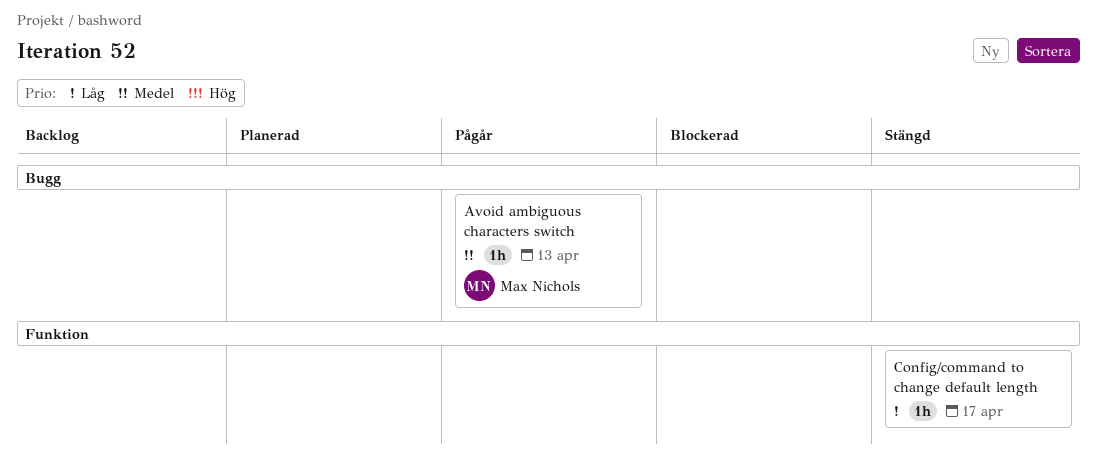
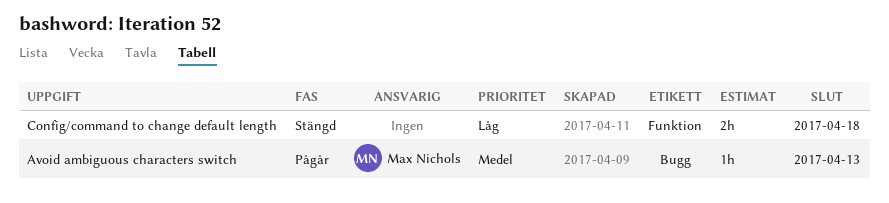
Config/command to change default length, estimate: 1h -> 2h
Config/command to change default length, due: Apr 17 -> Apr 18

